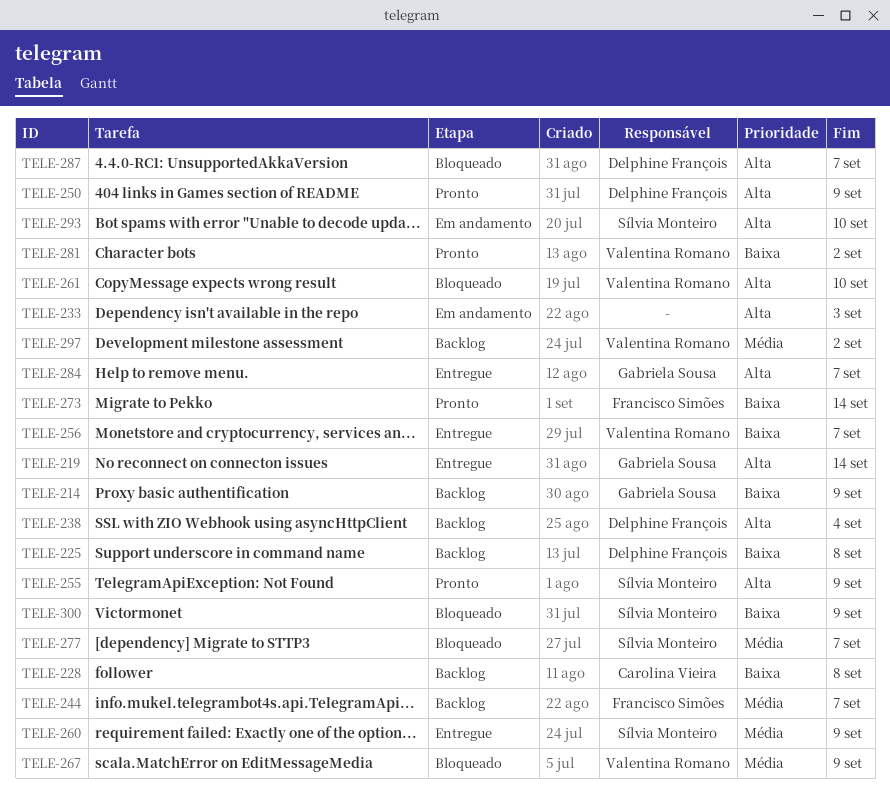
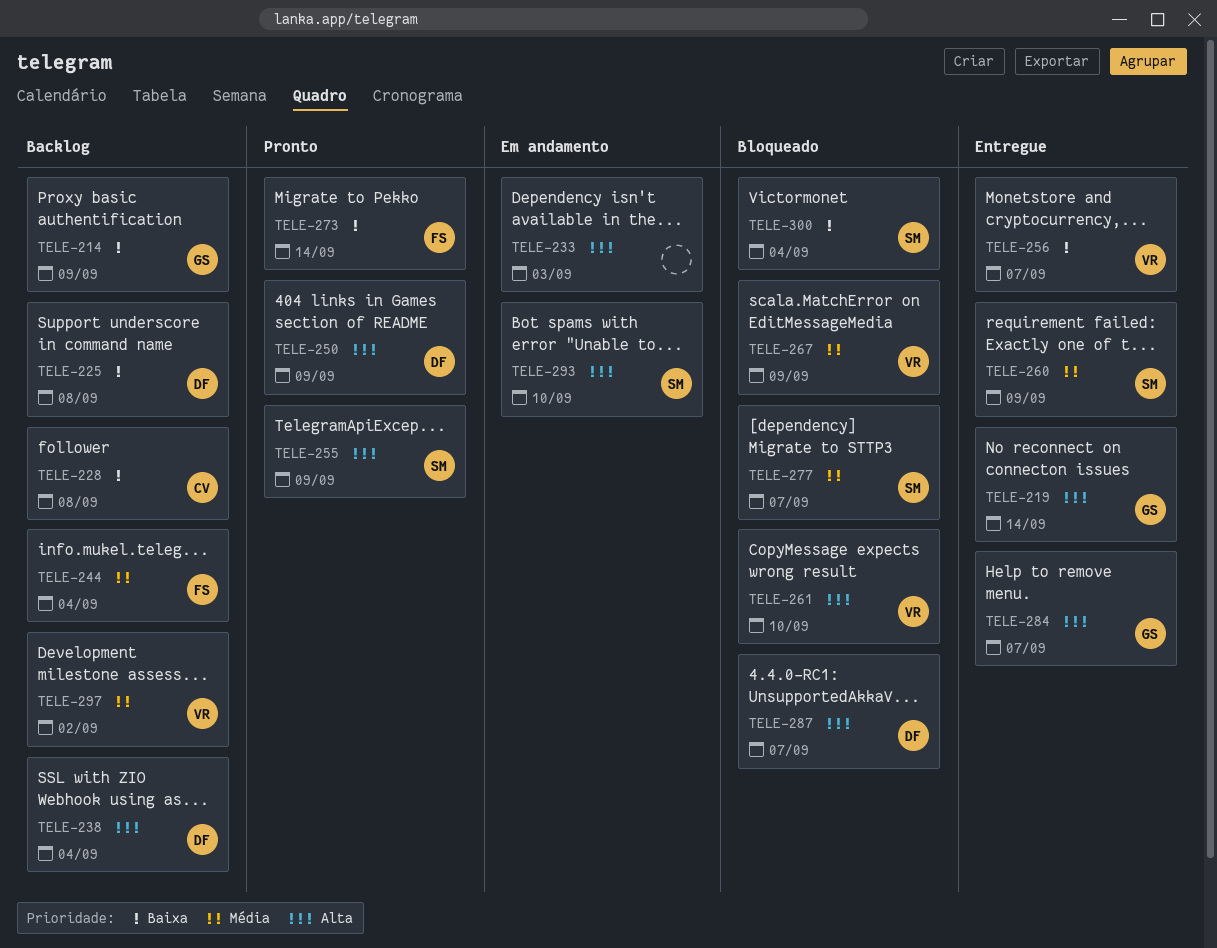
TELE-244, due: Sep 7 -> Sep 4
TELE-281: present -> none
TELE-300, due: Sep 9 -> Sep 4

